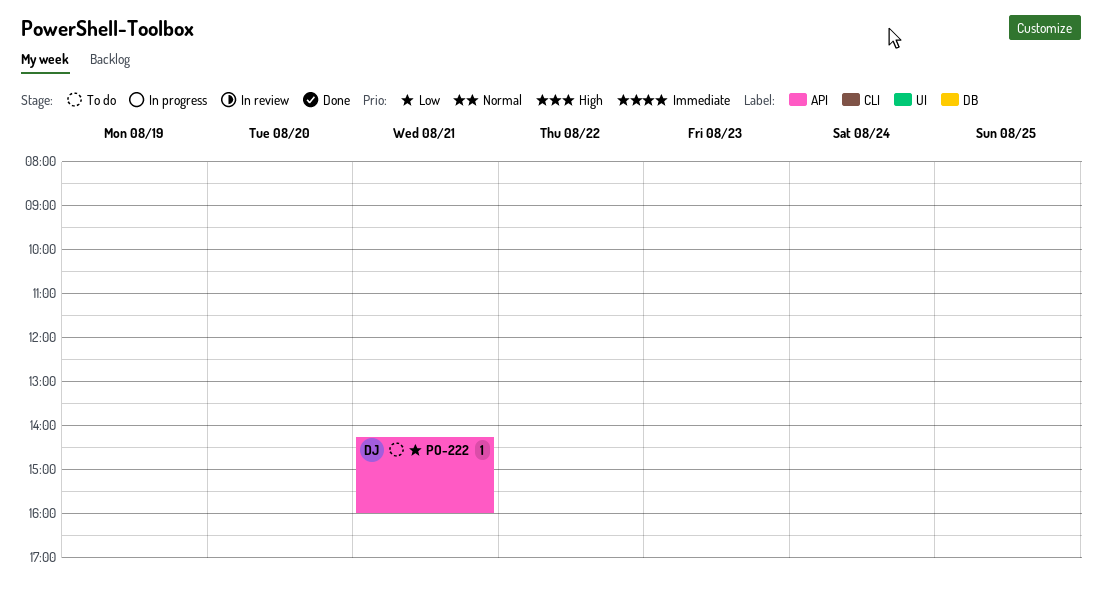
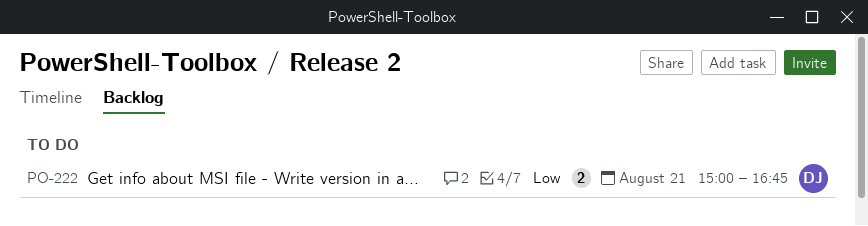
PO-222, estimate: 1 -> 2
PO-222, begins: 14:15 -> 15:00
PO-222, ends: 16:00 -> 16:45

